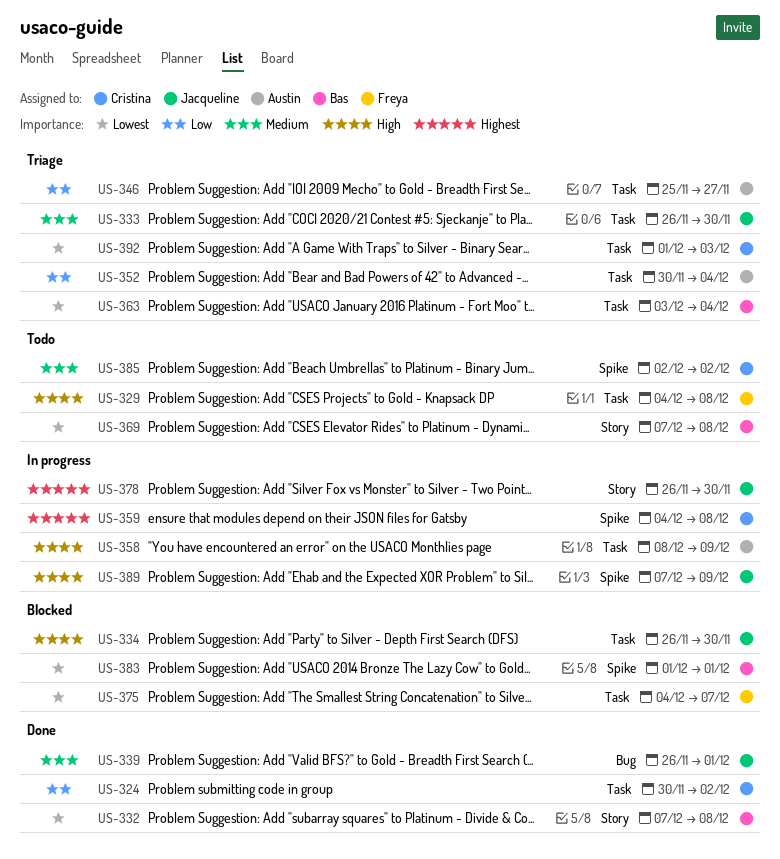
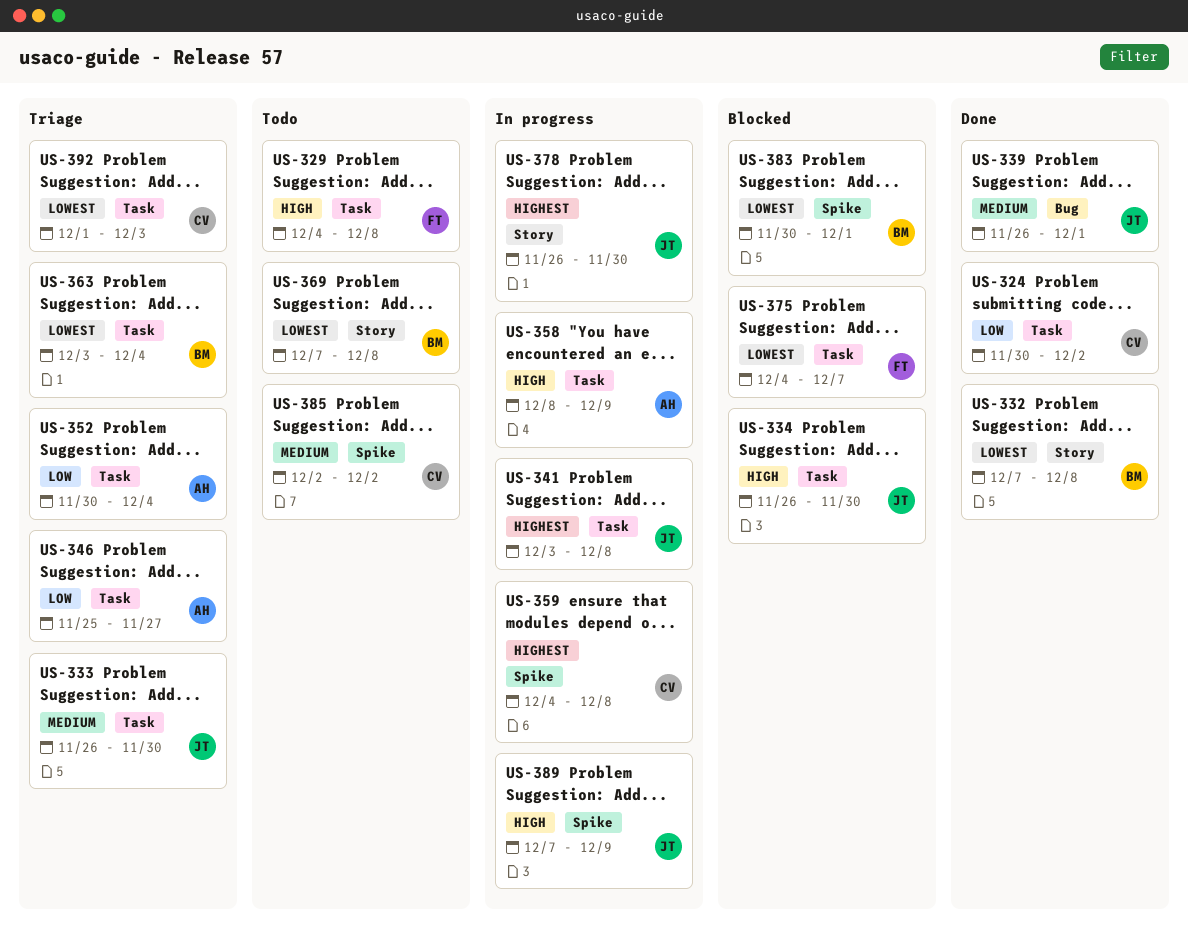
US-341: none -> present
US-383, start: Dec 1 -> Nov 30

